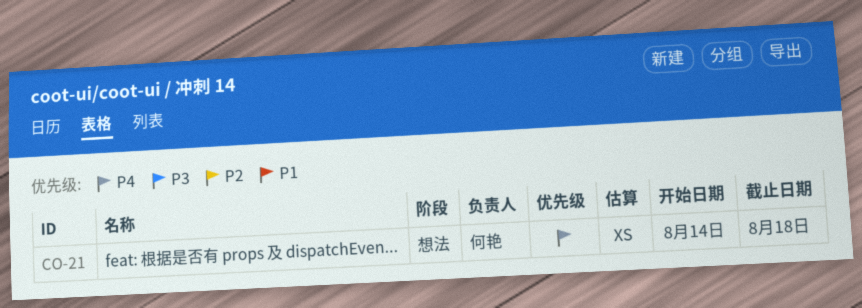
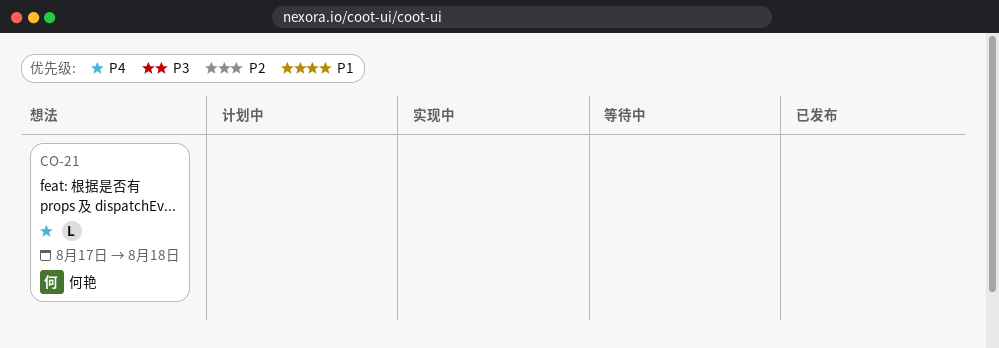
CO-21, estimate: XS -> L
CO-21, start: Aug 14 -> Aug 17

